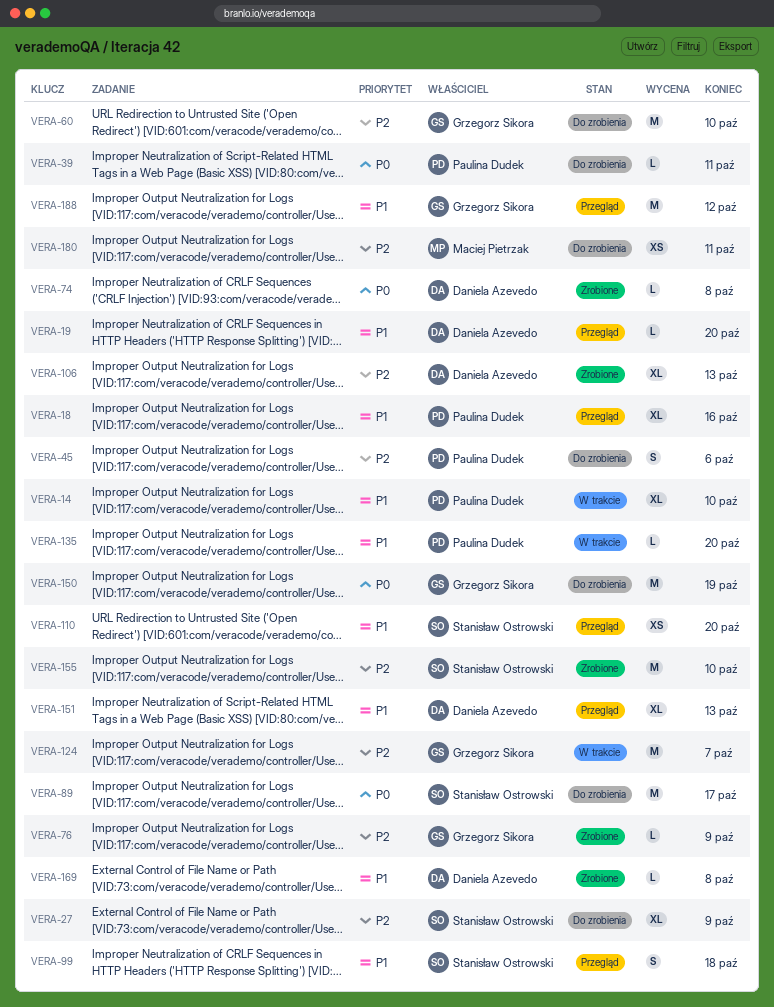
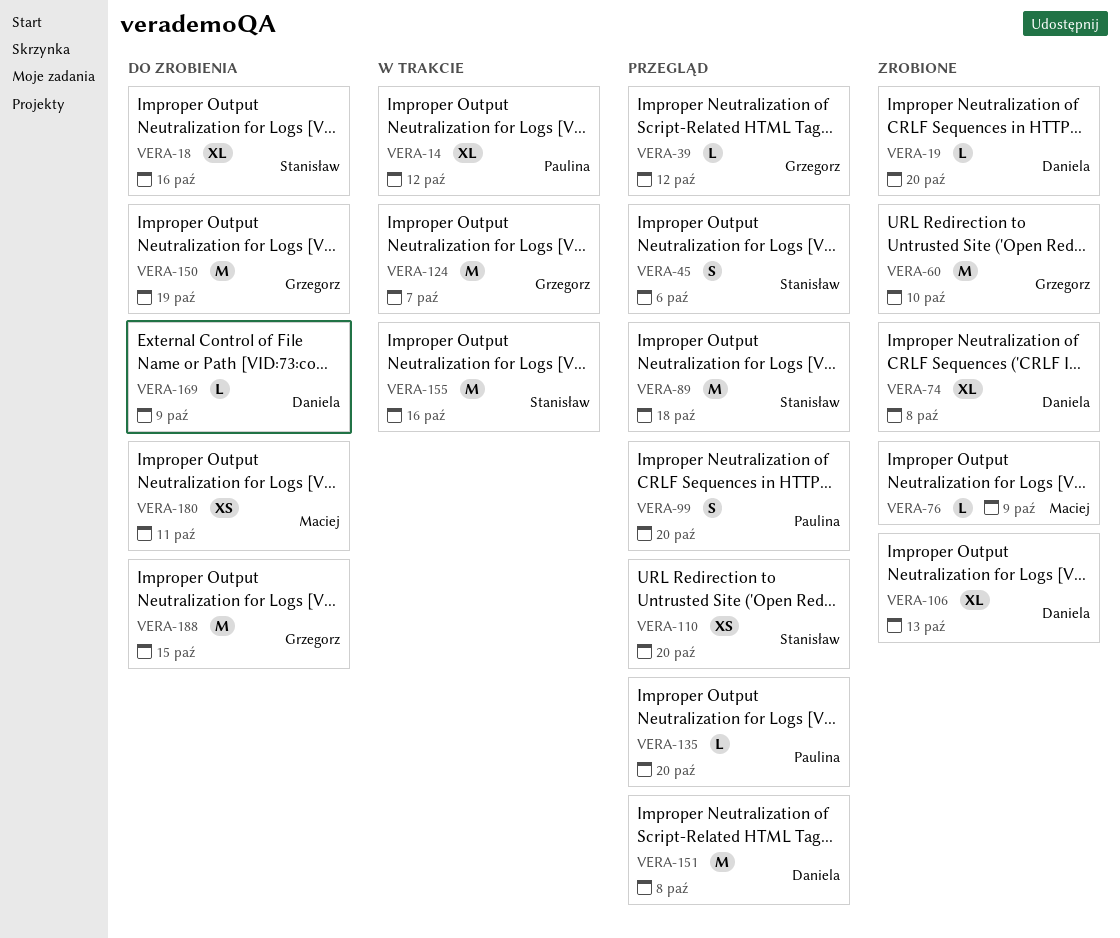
VERA-14, due: Oct 10 -> Oct 12
VERA-18, status: Przegląd -> Do zrobienia
VERA-18, owner: Paulina Dudek -> Stanisław Ostrowski
VERA-19, status: Przegląd -> Zrobione
VERA-27: present -> none
VERA-39, status: Do zrobienia -> Przegląd
VERA-39, owner: Paulina Dudek -> Grzegorz Sikora
VERA-39, due: Oct 11 -> Oct 12
VERA-45, status: Do zrobienia -> Przegląd
VERA-45, owner: Paulina Dudek -> Stanisław Ostrowski
VERA-60, status: Do zrobienia -> Zrobione
VERA-74, estimate: L -> XL
VERA-76, owner: Grzegorz Sikora -> Maciej Pietrzak
VERA-89, status: Do zrobienia -> Przegląd
VERA-89, due: Oct 17 -> Oct 18
VERA-99, owner: Stanisław Ostrowski -> Paulina Dudek
VERA-99, due: Oct 18 -> Oct 20
VERA-135, status: W trakcie -> Przegląd
VERA-151, estimate: XL -> M
VERA-151, due: Oct 13 -> Oct 8
VERA-155, status: Zrobione -> W trakcie
VERA-155, due: Oct 10 -> Oct 16
VERA-169, status: Zrobione -> Do zrobienia
VERA-169, due: Oct 8 -> Oct 9
VERA-188, status: Przegląd -> Do zrobienia
VERA-188, due: Oct 12 -> Oct 15

